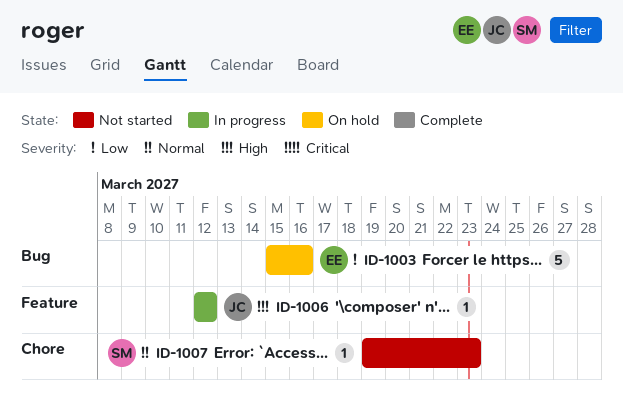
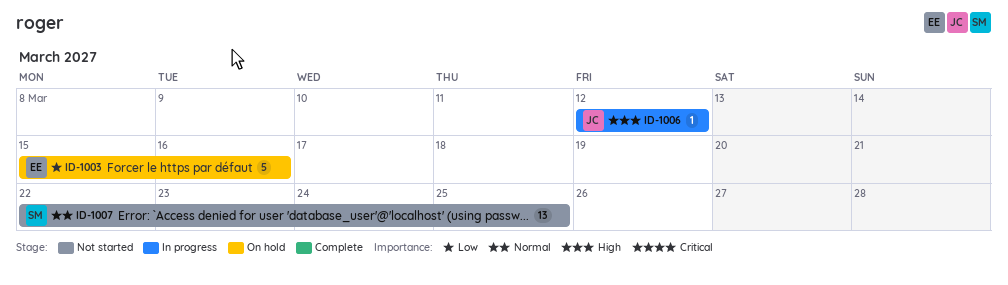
ID-1007, estimate: 1 -> 13
ID-1007, start: Mar 19 -> Mar 22
ID-1007, due: Mar 23 -> Mar 25

